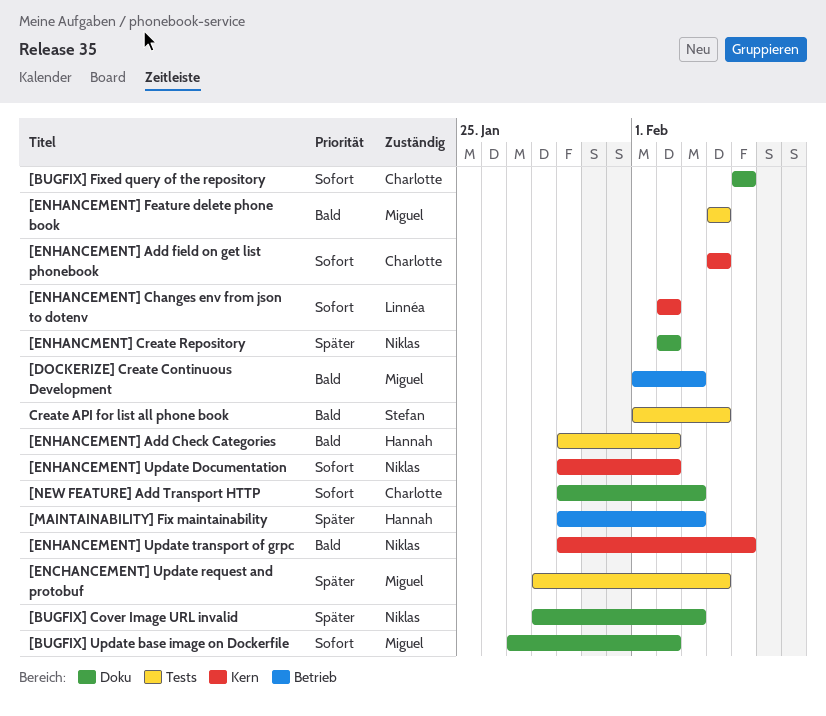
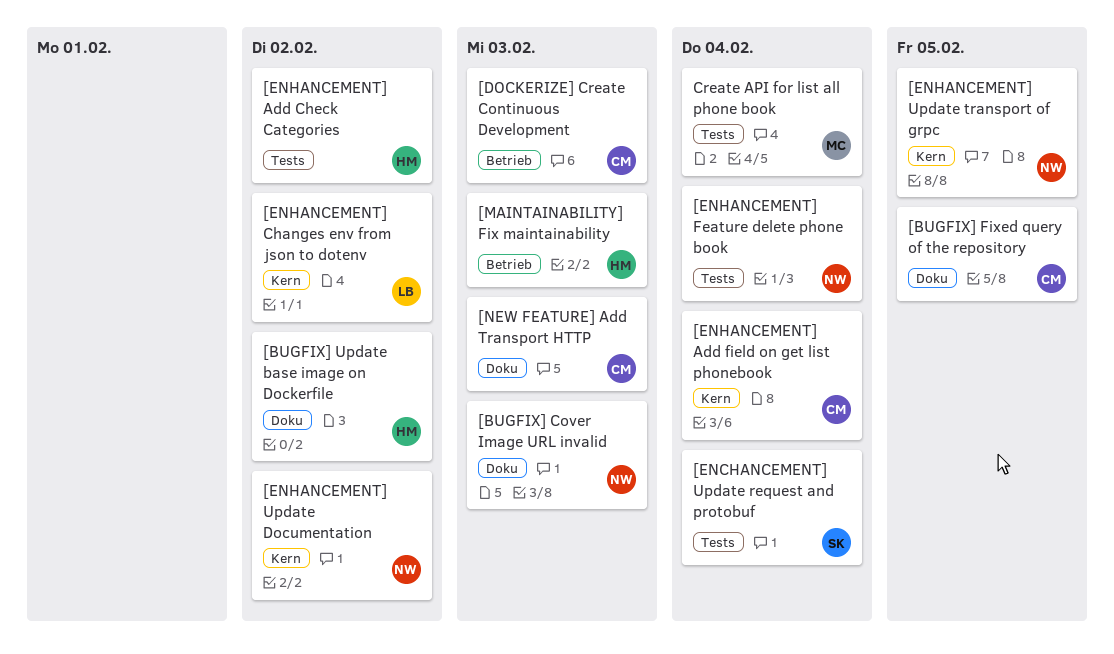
[BUGFIX] Update base image on Dockerfile, owner: Miguel -> Hannah
[DOCKERIZE] Create Continuous Development, owner: Miguel -> Charlotte
[ENCHANCEMENT] Update request and protobuf, owner: Miguel -> Stefan
[ENHANCEMENT] Feature delete phone book, owner: Miguel -> Niklas
[ENHANCMENT] Create Repository: present -> none
Create API for list all phone book, owner: Stefan -> Miguel

